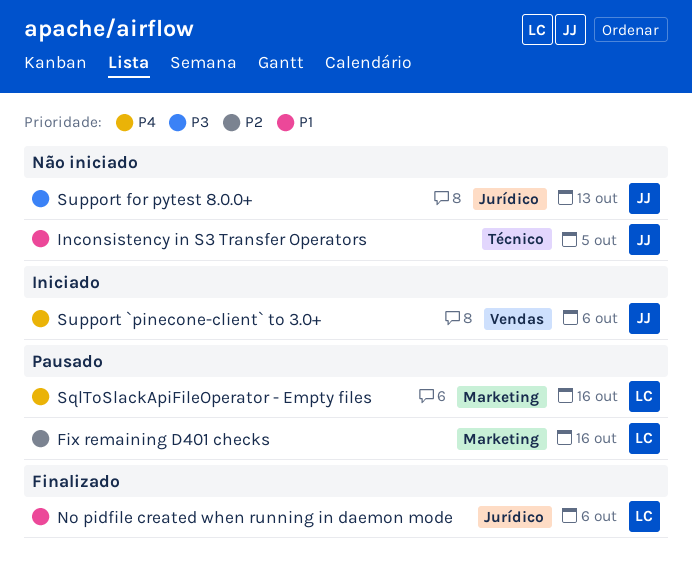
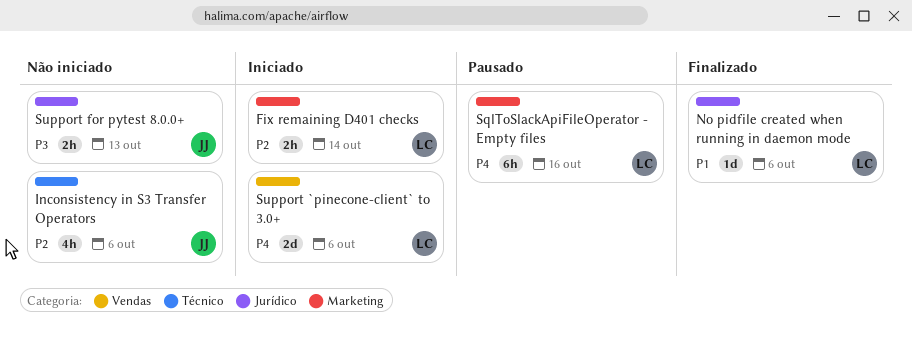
Fix remaining D401 checks, status: Pausado -> Iniciado
Fix remaining D401 checks, due: Oct 16 -> Oct 14
Inconsistency in S3 Transfer Operators, priority: P1 -> P2
Inconsistency in S3 Transfer Operators, due: Oct 5 -> Oct 6
Support `pinecone-client` to 3.0+, owner: JJ -> LC

